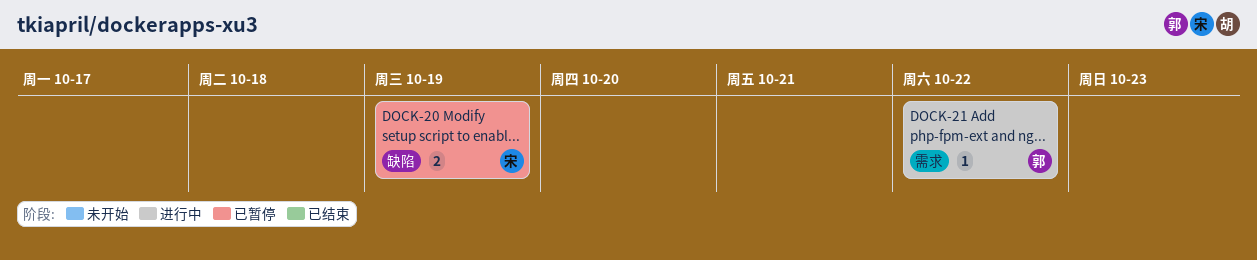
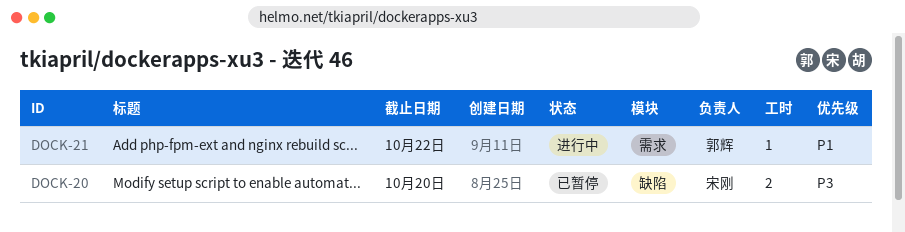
DOCK-20, due: Oct 19 -> Oct 20

